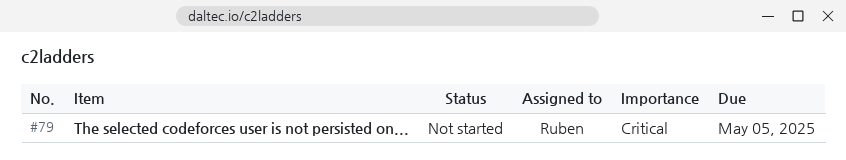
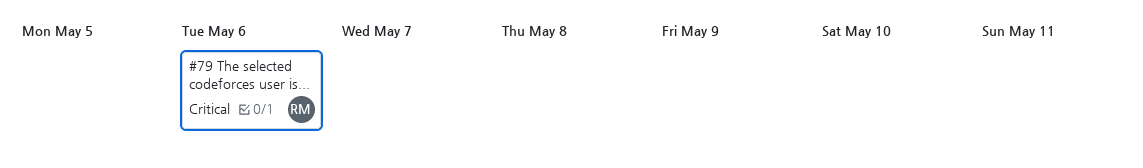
#79, due: May 5 -> May 6

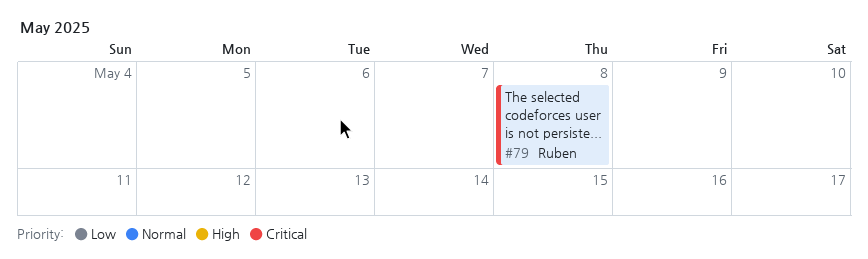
#79, due: May 6 -> May 8

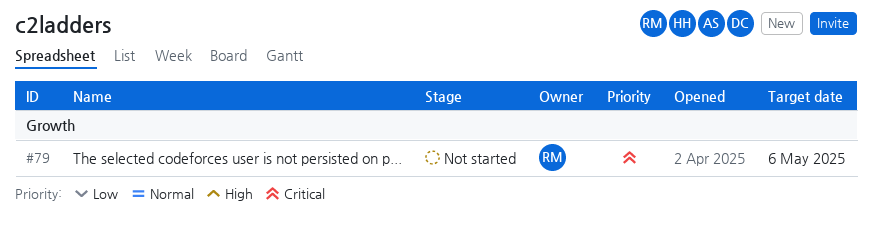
#79, due: May 8 -> May 6

